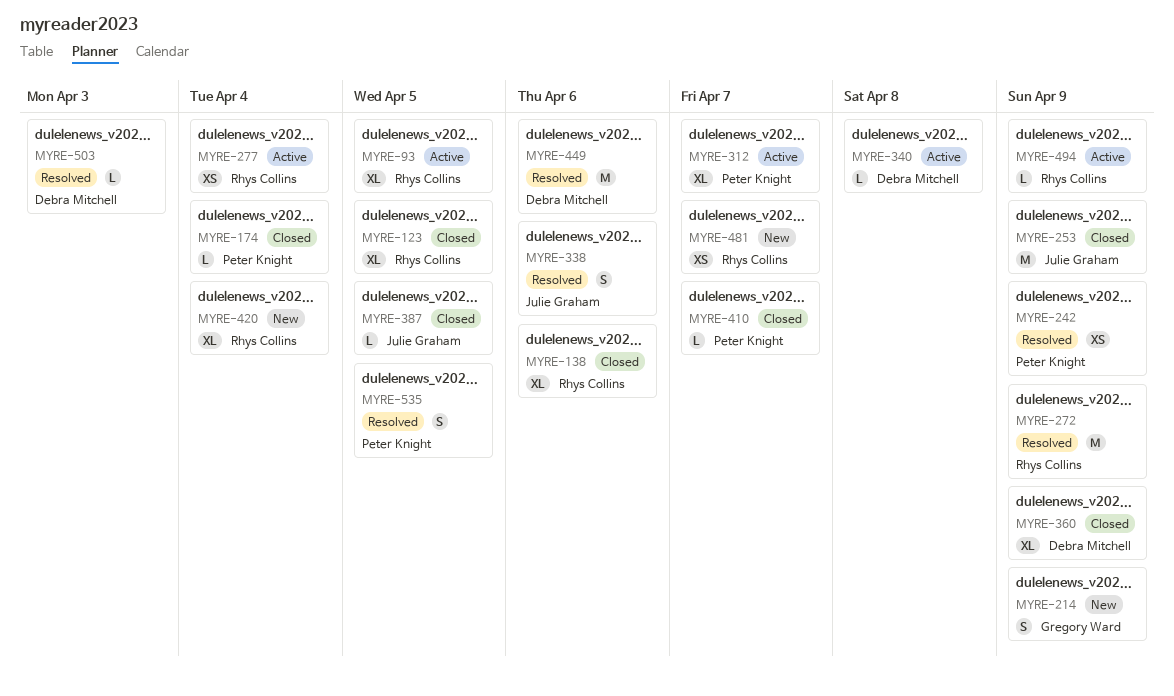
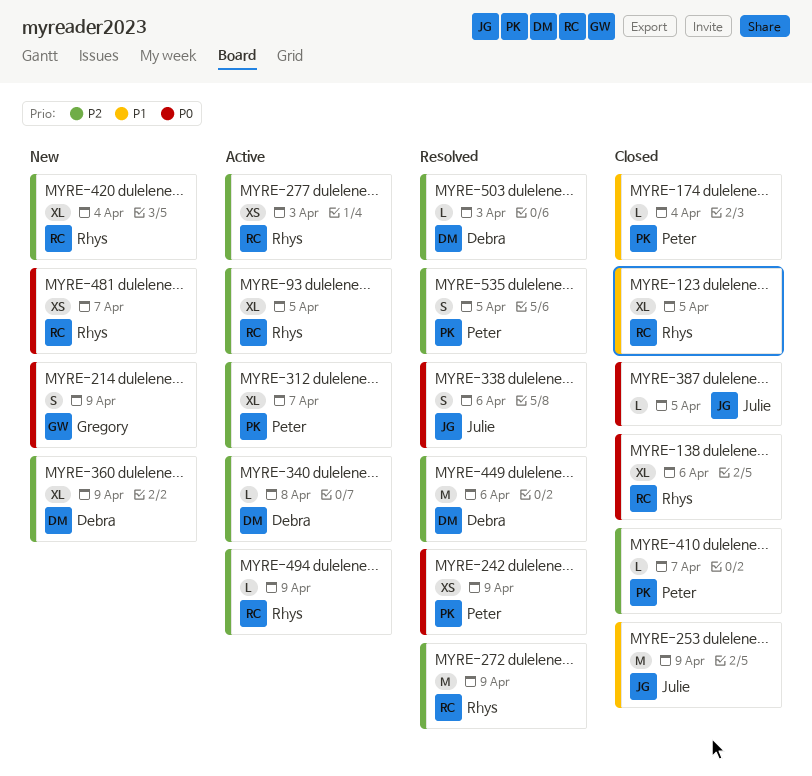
MYRE-277, due: Apr 4 -> Apr 3
MYRE-360, status: Closed -> New

